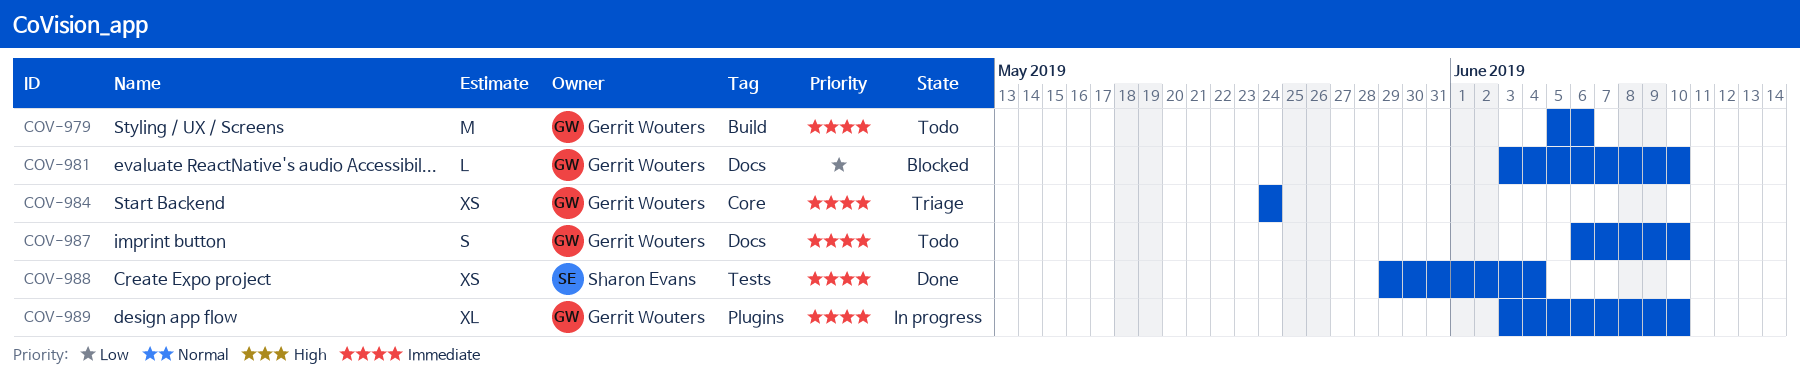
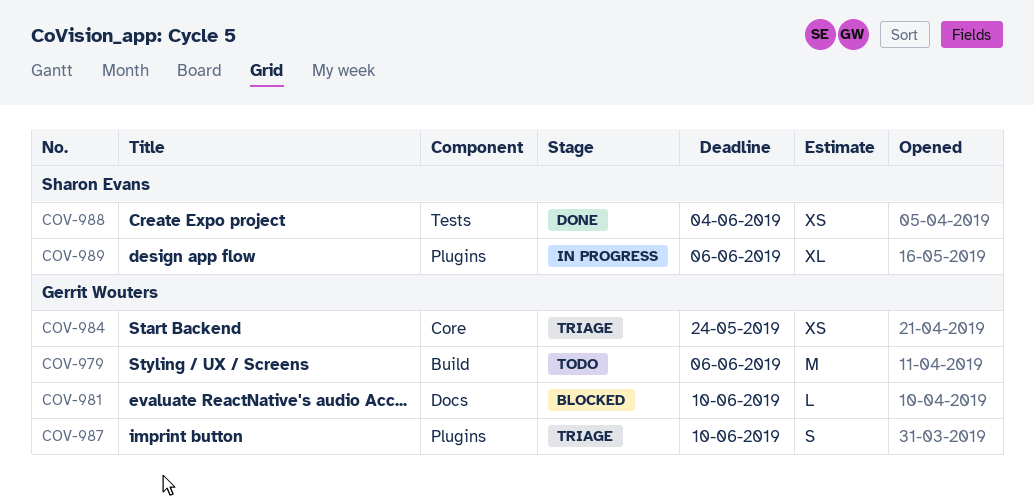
COV-987, status: Todo -> Triage
COV-987, label: Docs -> Plugins
COV-989, owner: Gerrit Wouters -> Sharon Evans
COV-989, due: Jun 10 -> Jun 6

